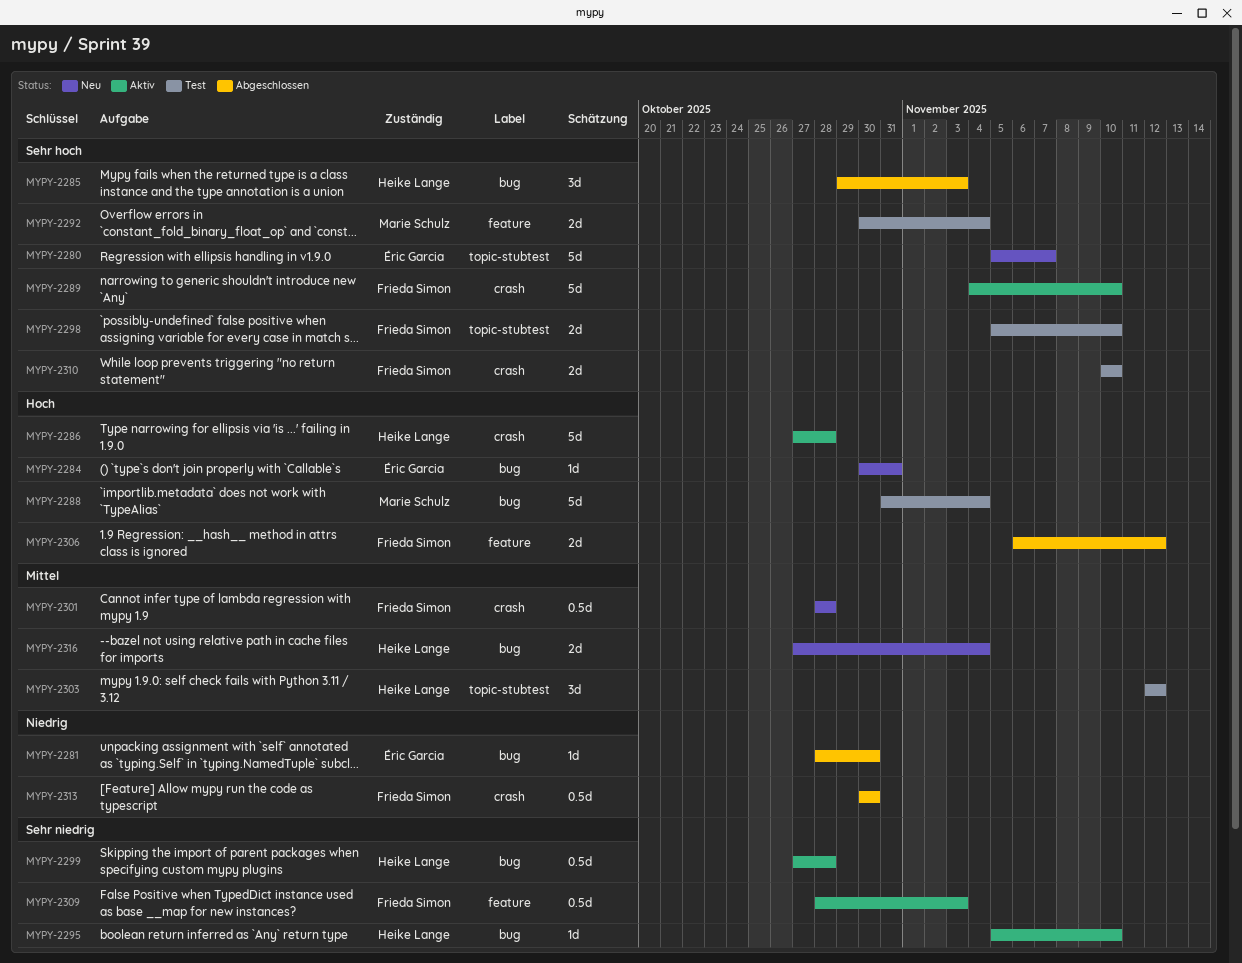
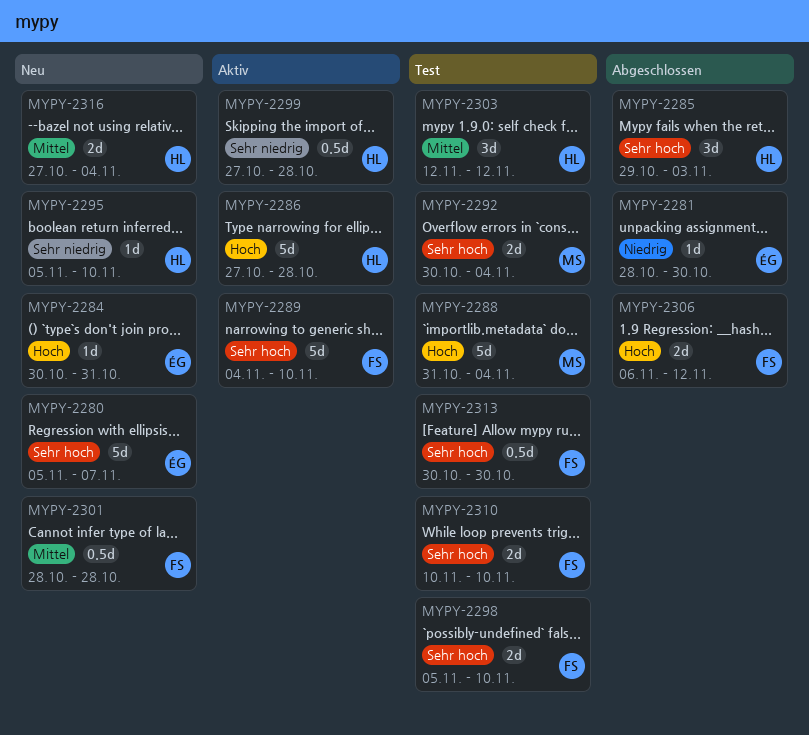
MYPY-2295, status: Aktiv -> Neu
MYPY-2309: present -> none
MYPY-2313, status: Abgeschlossen -> Test
MYPY-2313, priority: Niedrig -> Sehr hoch

